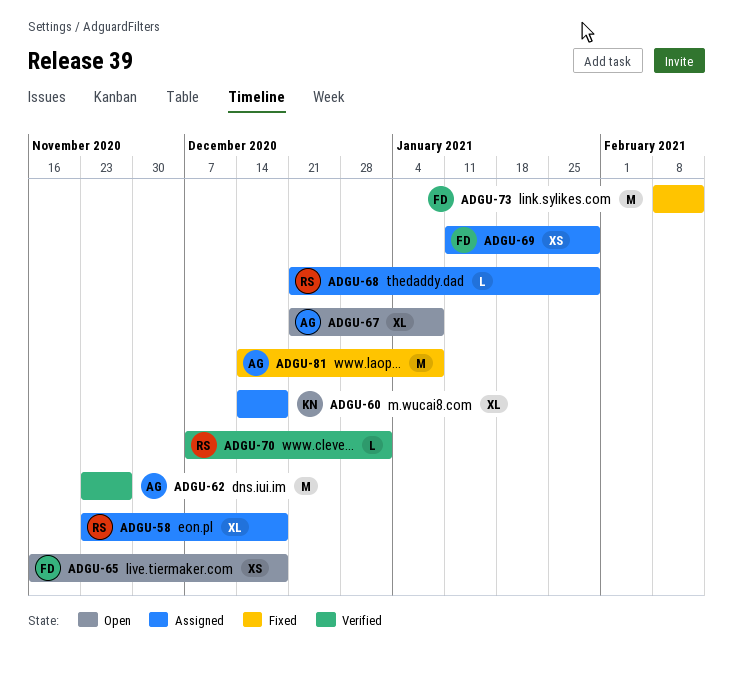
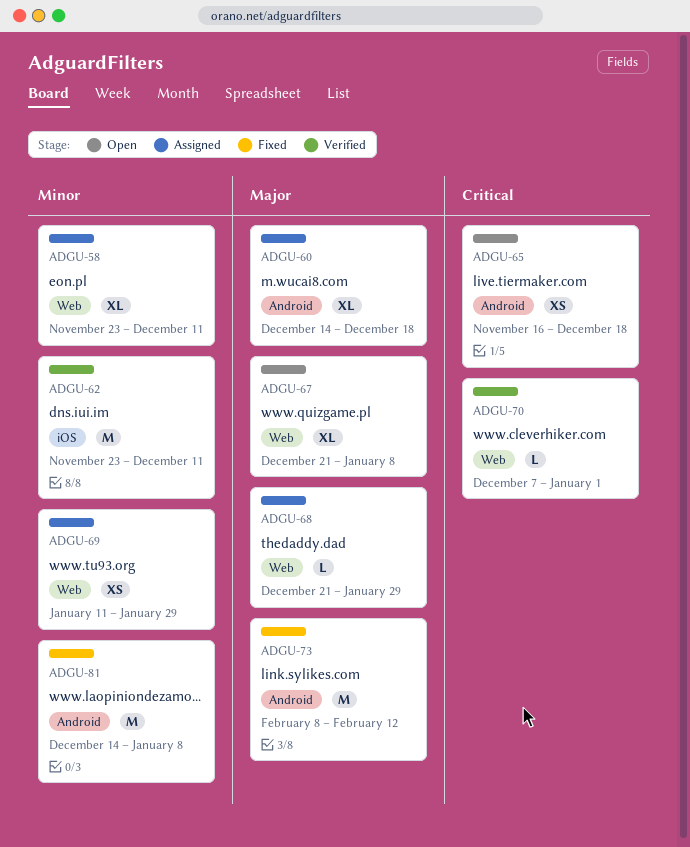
ADGU-58, due: Dec 18 -> Dec 11
ADGU-62, due: Nov 27 -> Dec 11

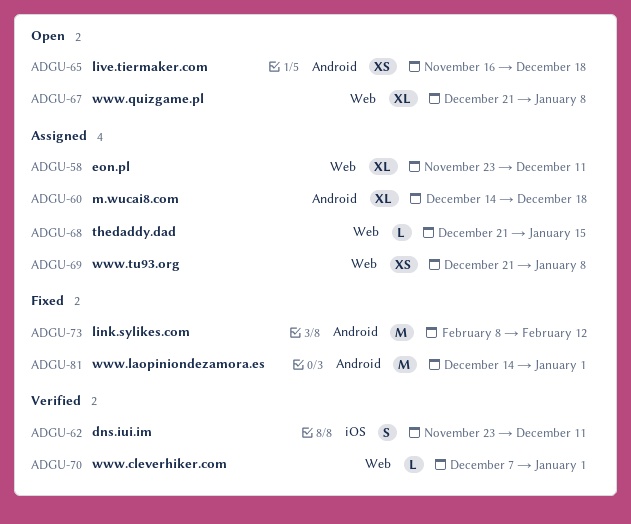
ADGU-62, estimate: M -> S
ADGU-68, due: Jan 29 -> Jan 15
ADGU-69, start: Jan 11 -> Dec 21
ADGU-69, due: Jan 29 -> Jan 8
ADGU-81, due: Jan 8 -> Jan 1

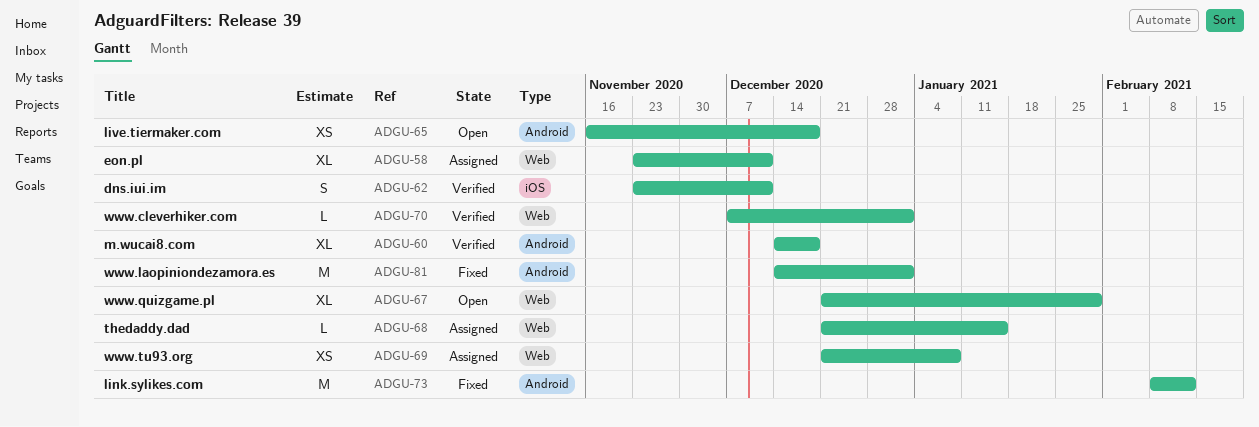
ADGU-60, status: Assigned -> Verified
ADGU-67, due: Jan 8 -> Jan 29

